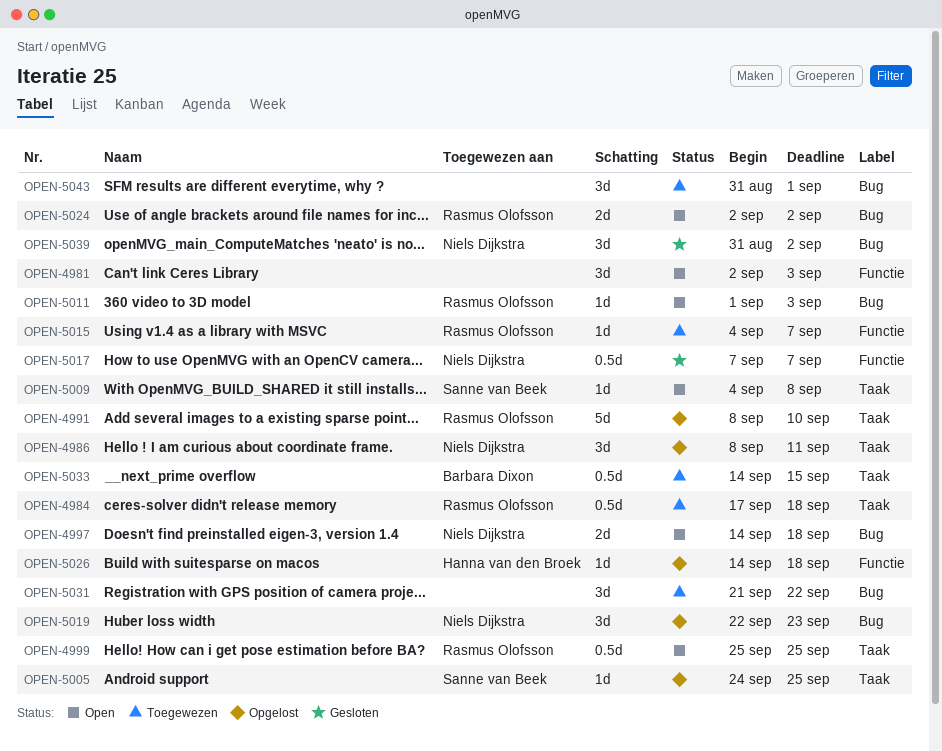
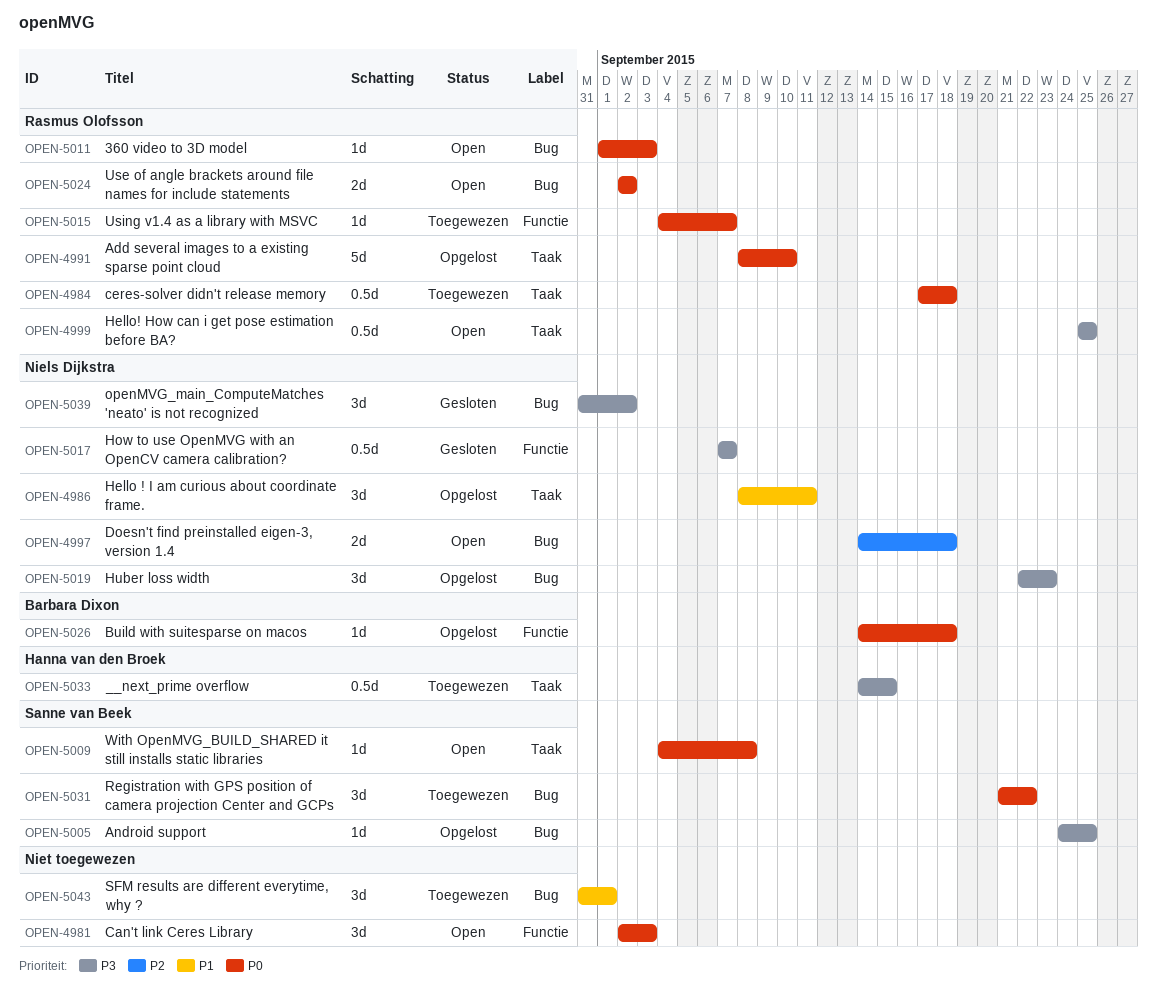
OPEN-5005, label: Taak -> Bug
OPEN-5026, owner: Hanna van den Broek -> Barbara Dixon
OPEN-5031, owner: none -> Sanne van Beek
OPEN-5033, owner: Barbara Dixon -> Hanna van den Broek

